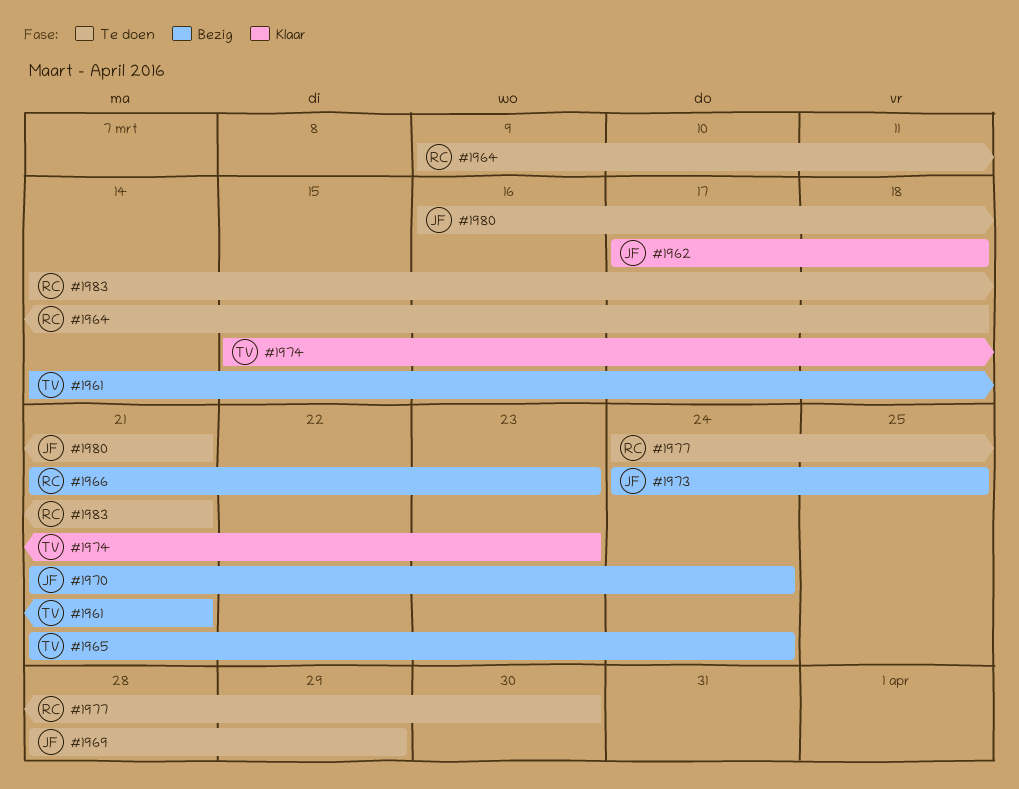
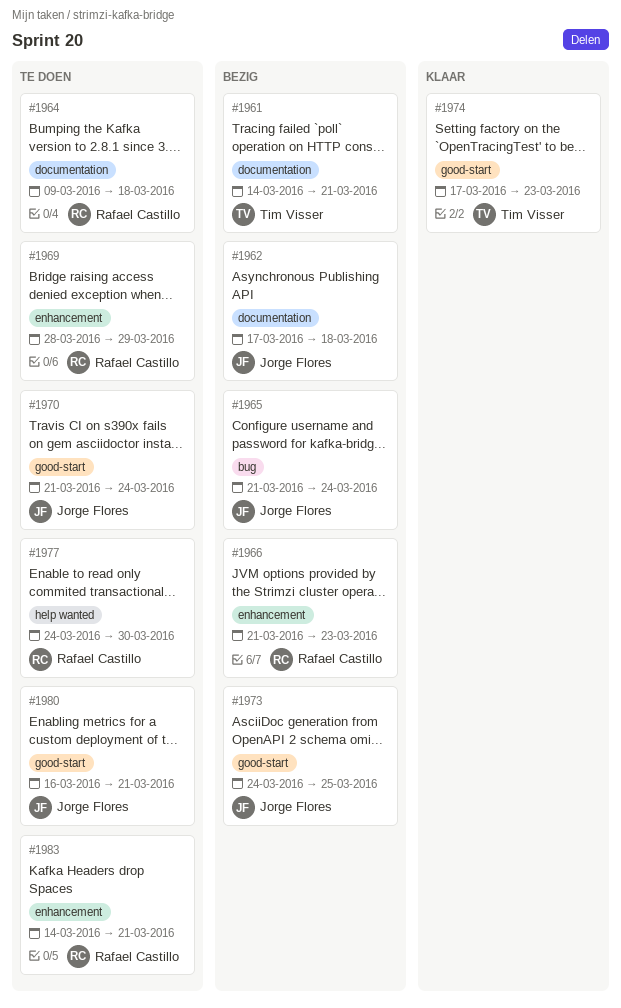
#1962, status: Klaar -> Bezig
#1965, owner: Tim Visser -> Jorge Flores
#1969, owner: Jorge Flores -> Rafael Castillo
#1970, status: Bezig -> Te doen
#1974, start: Mar 15 -> Mar 17

